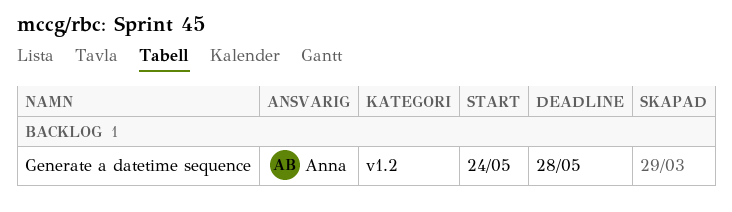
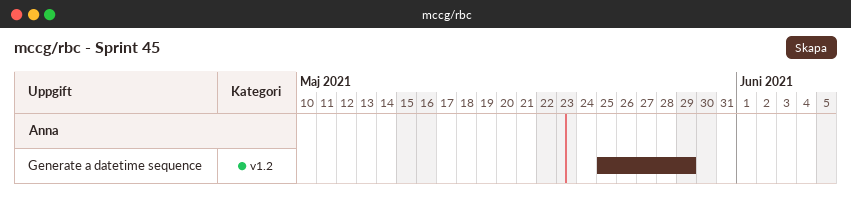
Generate a datetime sequence, start: May 24 -> May 25
Generate a datetime sequence, due: May 28 -> May 29

